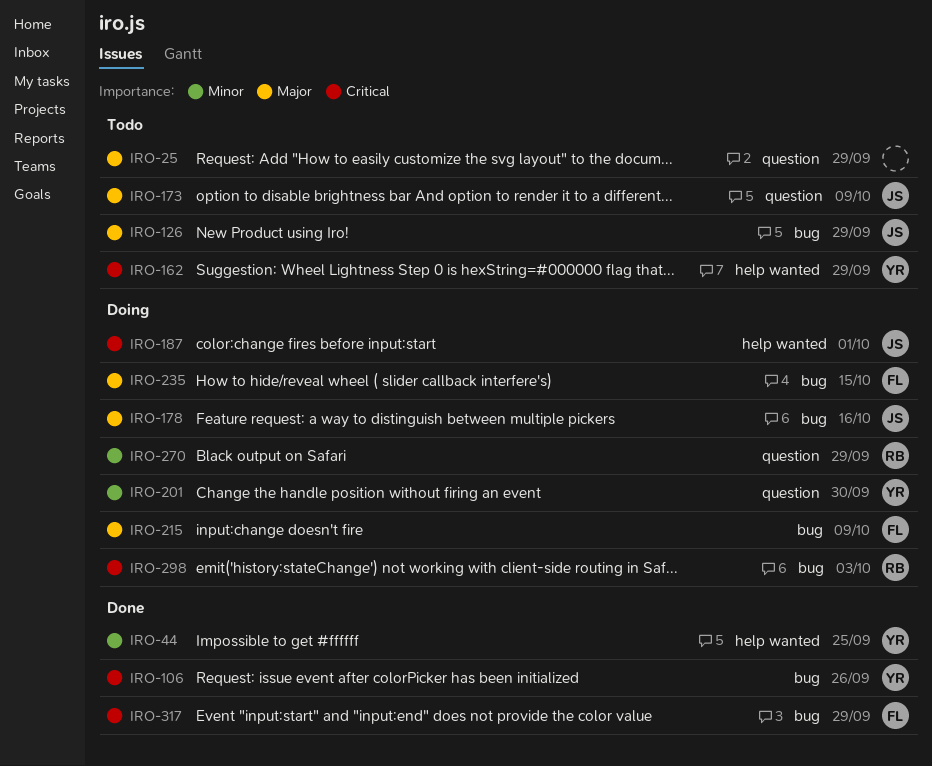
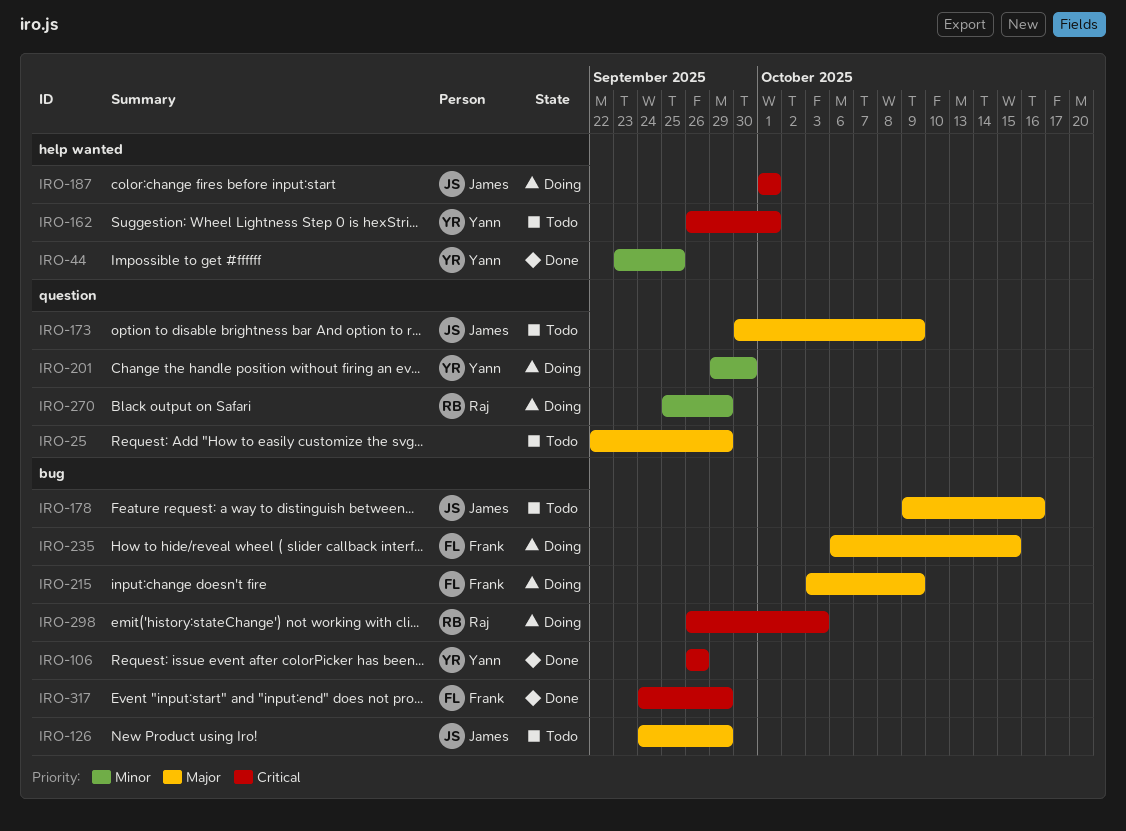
IRO-162, due: Sep 29 -> Oct 1
IRO-178, status: Doing -> Todo

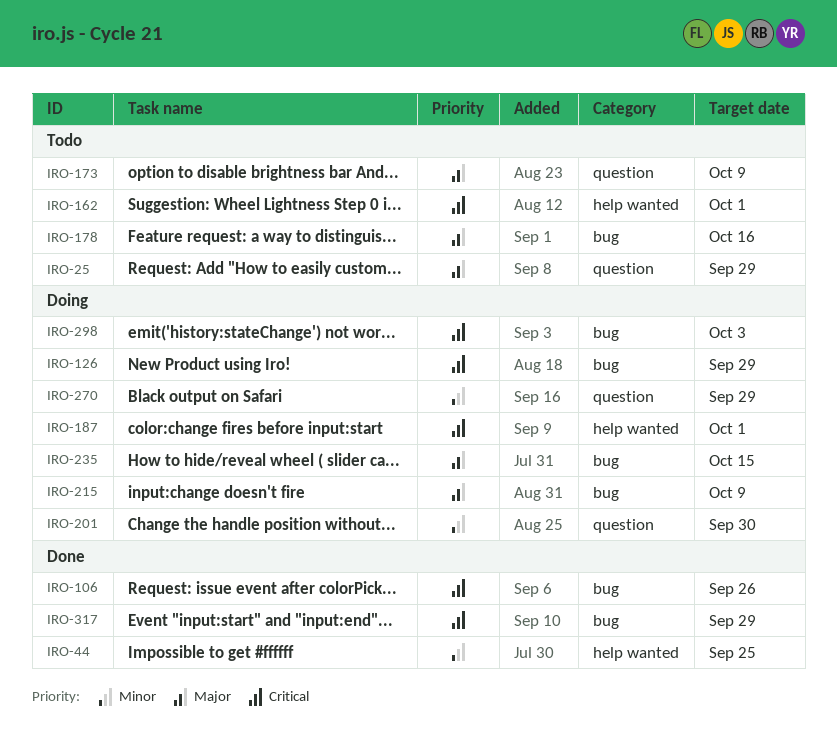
IRO-126, status: Todo -> Doing
IRO-126, priority: Major -> Critical

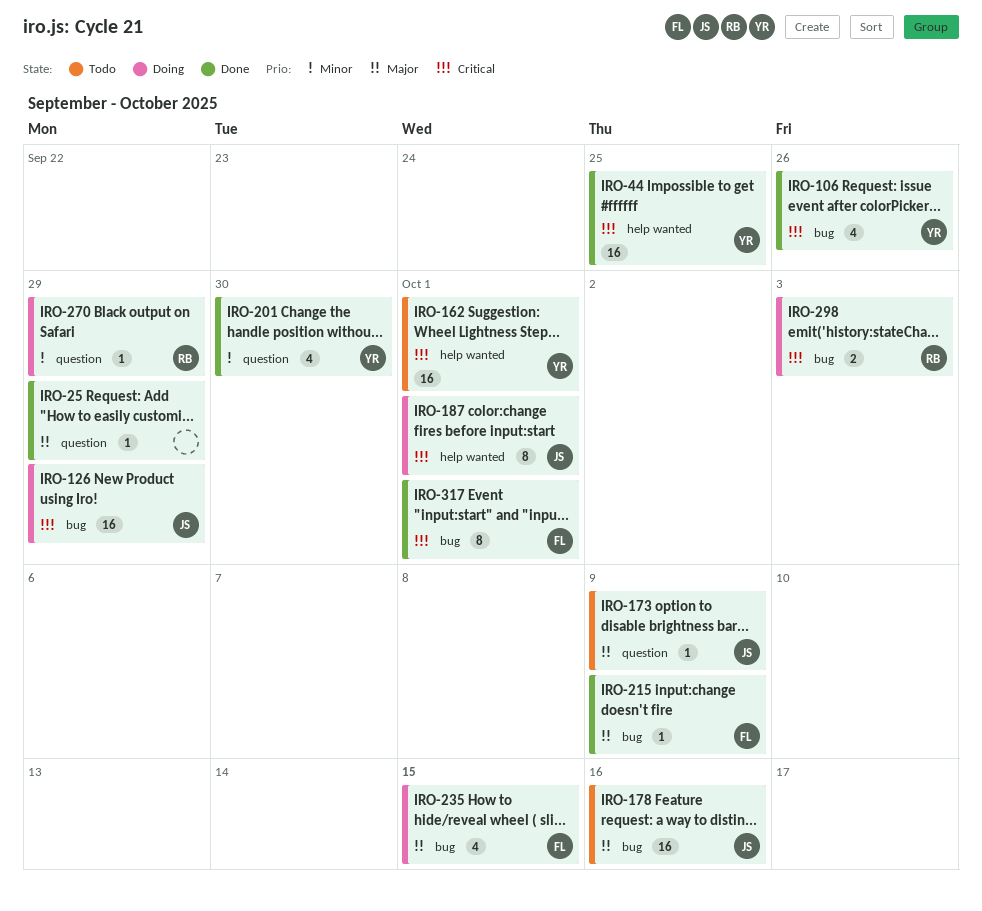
IRO-25, status: Todo -> Done
IRO-44, priority: Minor -> Critical
IRO-201, status: Doing -> Done
IRO-215, status: Doing -> Done
IRO-317, due: Sep 29 -> Oct 1

